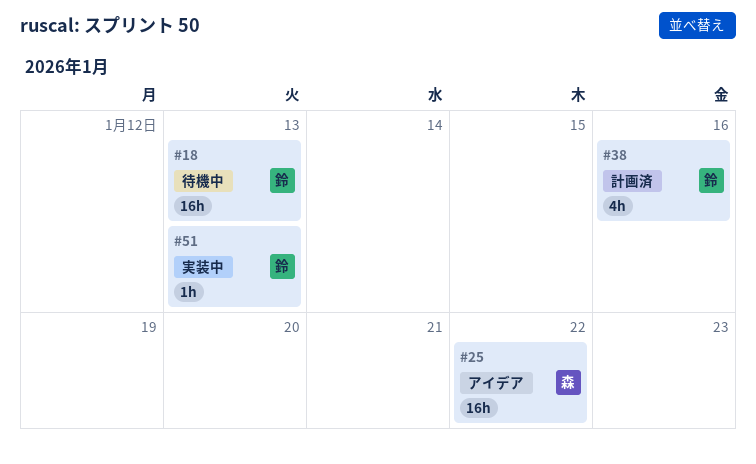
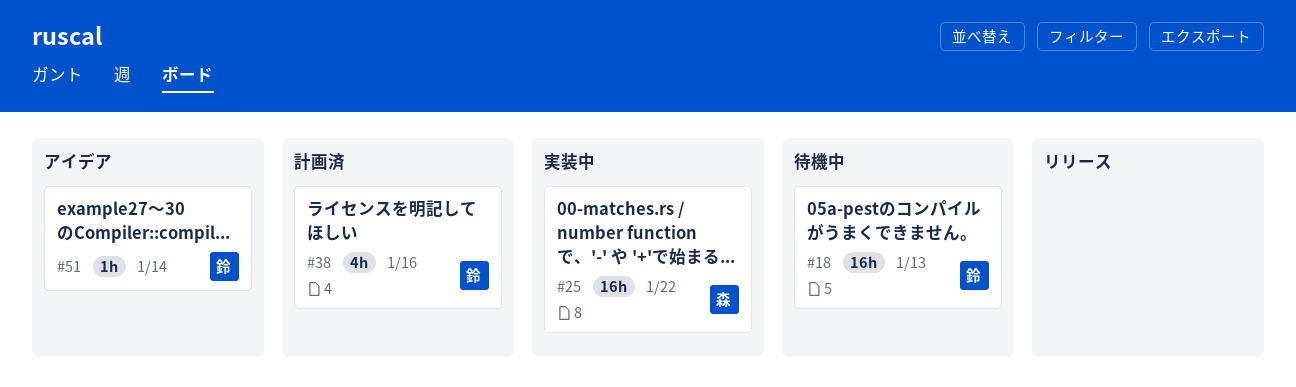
#25, status: アイデア -> 実装中
#51, status: 実装中 -> アイデア
#51, due: Jan 13 -> Jan 14

